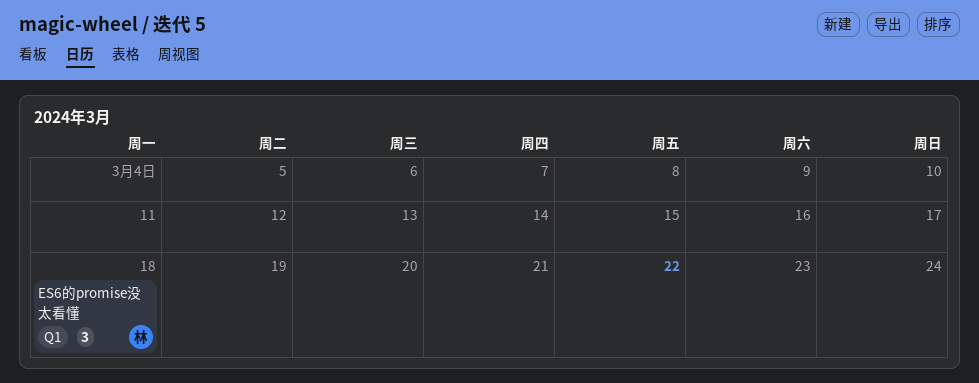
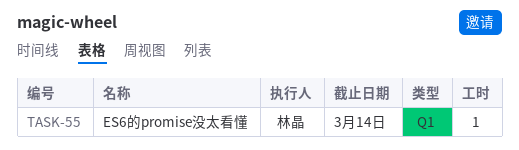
ES6的promise没太看懂, estimate: 3 -> 1
ES6的promise没太看懂, due: Mar 18 -> Mar 14

